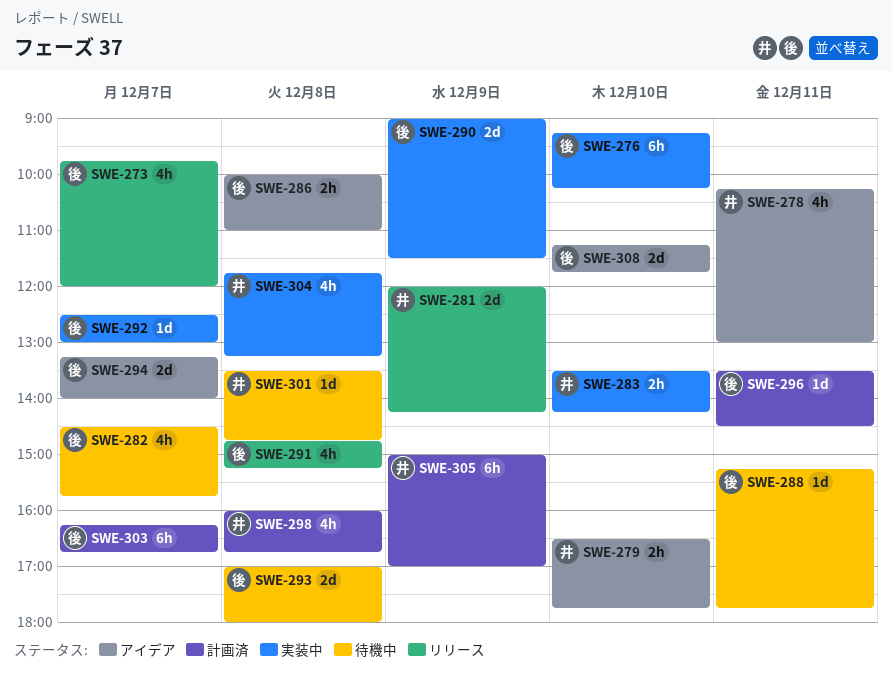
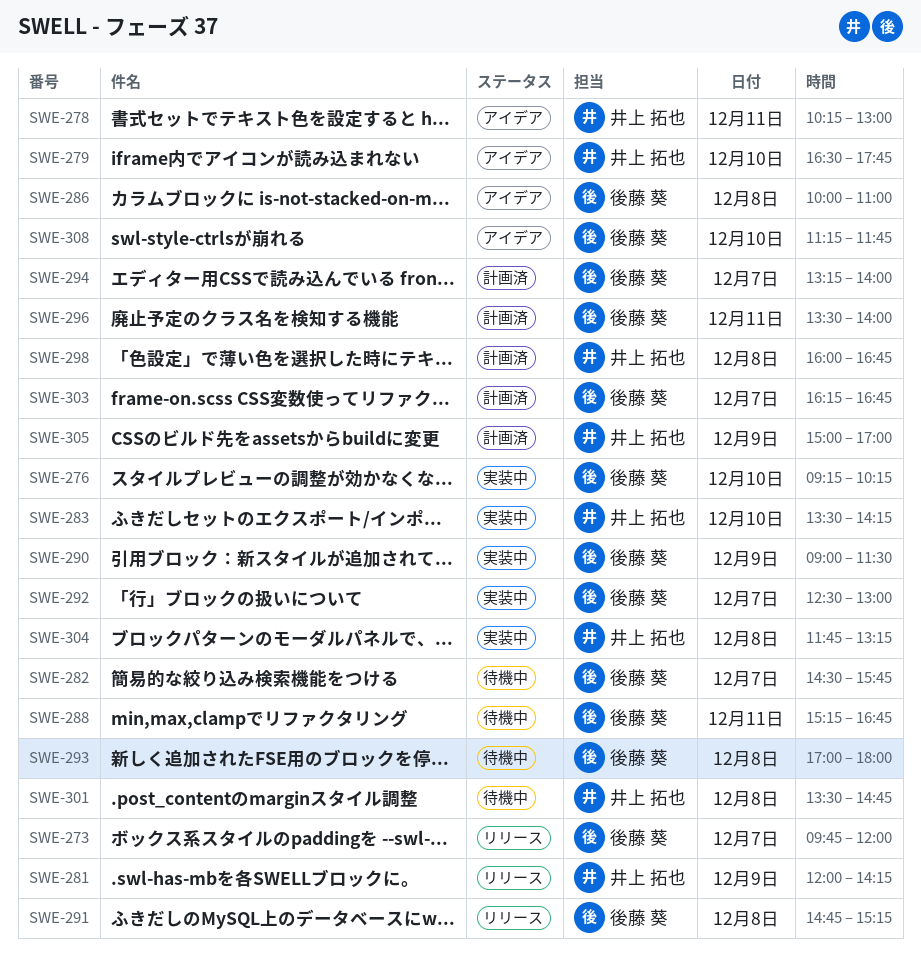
SWE-288, ends: 17:45 -> 16:45
SWE-294, status: アイデア -> 計画済
SWE-296, ends: 14:30 -> 14:00

